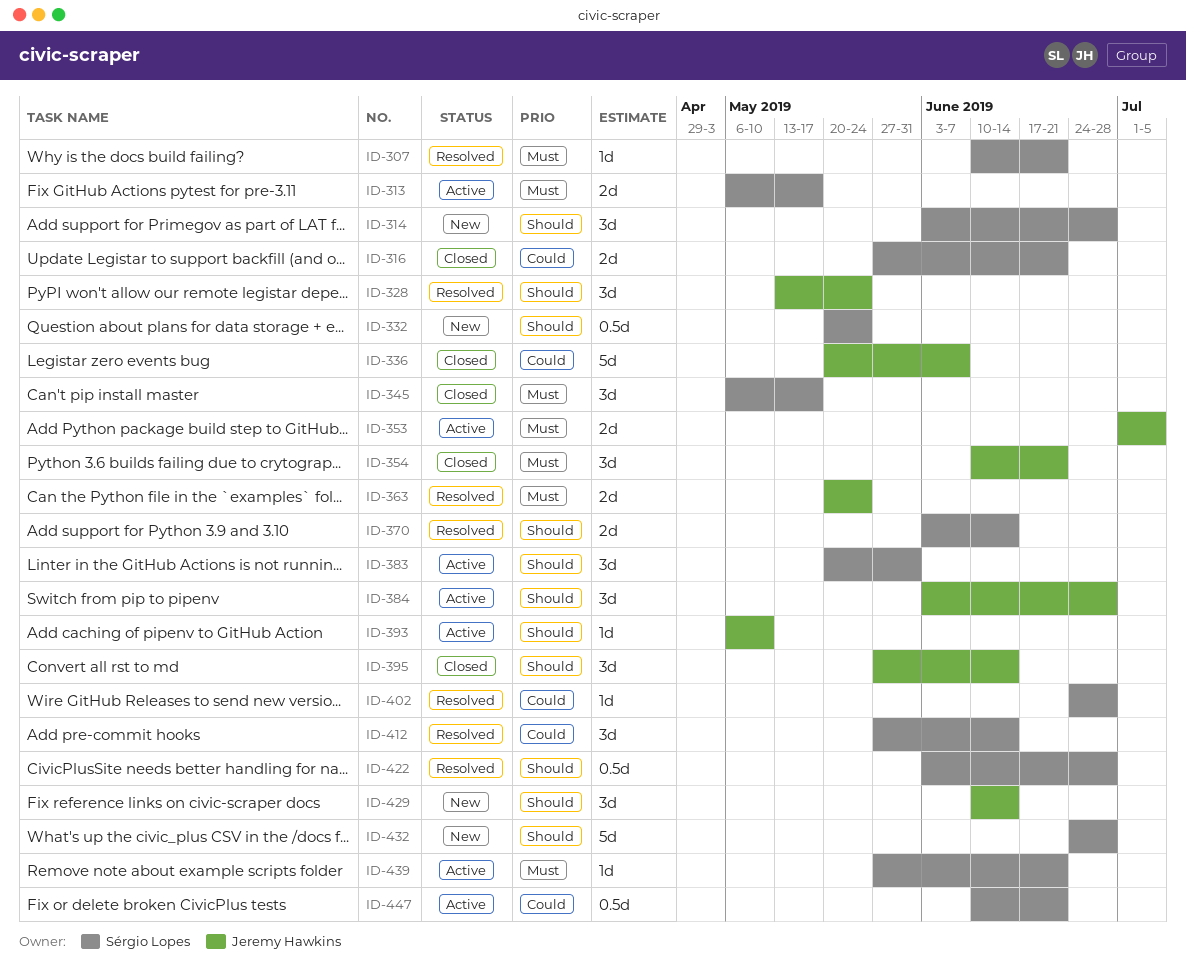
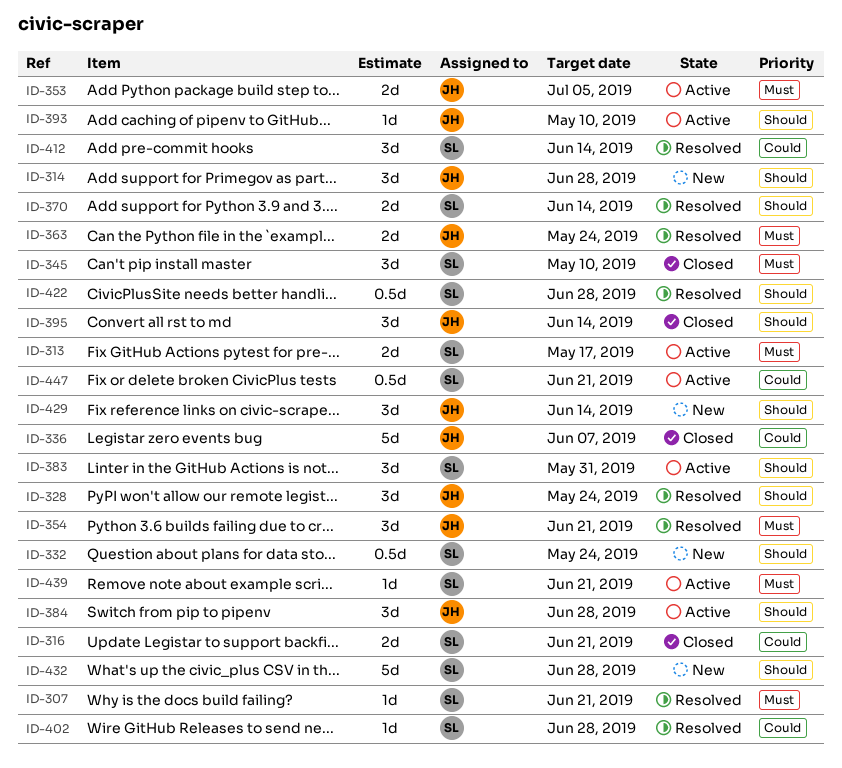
ID-314, owner: Sérgio Lopes -> Jeremy Hawkins
ID-345, due: May 17 -> May 10
ID-354, status: Closed -> Resolved

